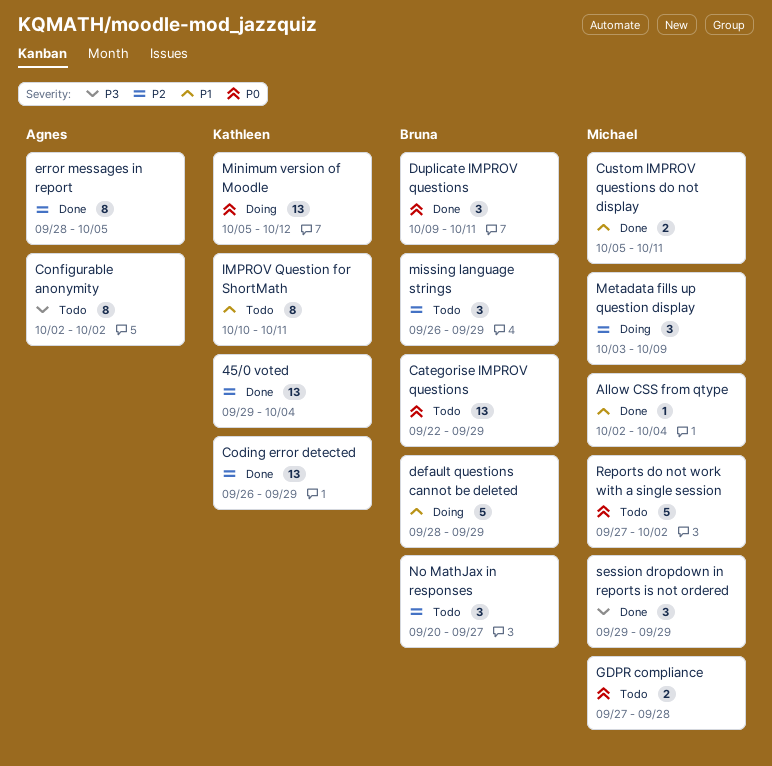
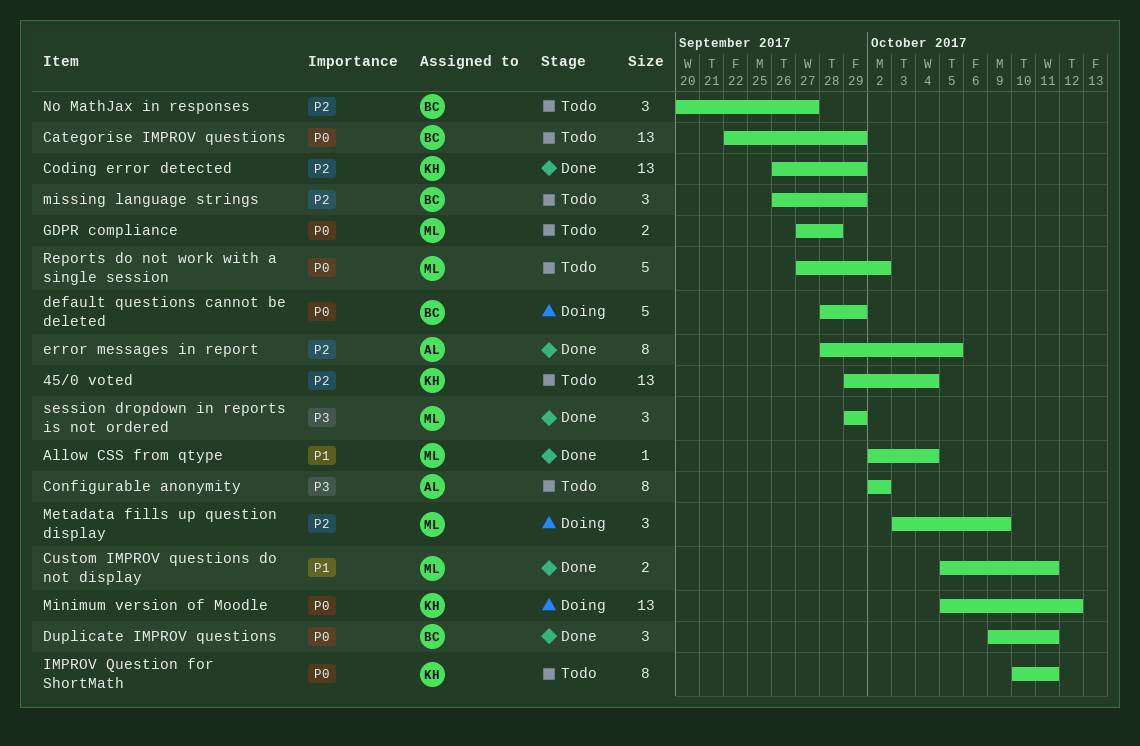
45/0 voted, status: Done -> Todo
default questions cannot be deleted, priority: P1 -> P0
IMPROV Question for ShortMath, priority: P1 -> P0

